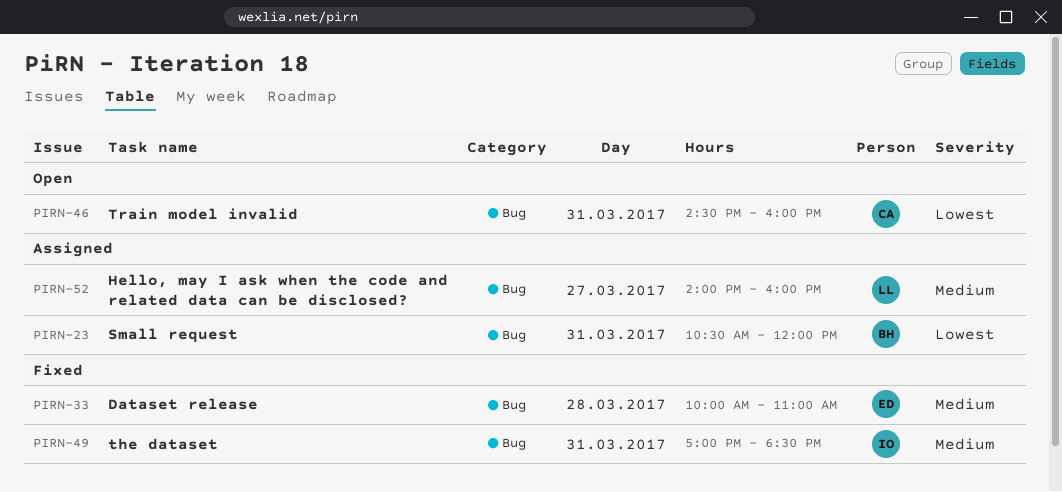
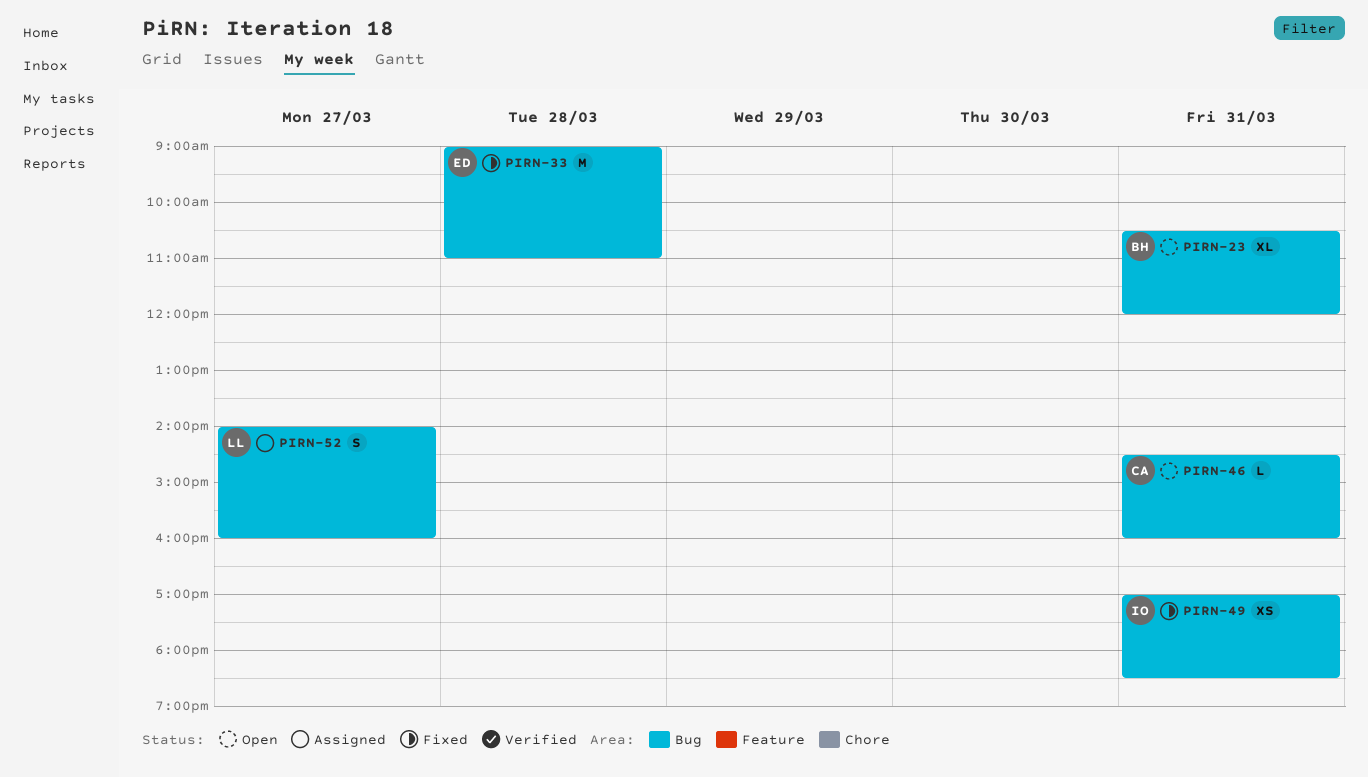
PIRN-23, status: Assigned -> Open
PIRN-33, begins: 10:00 -> 09:00

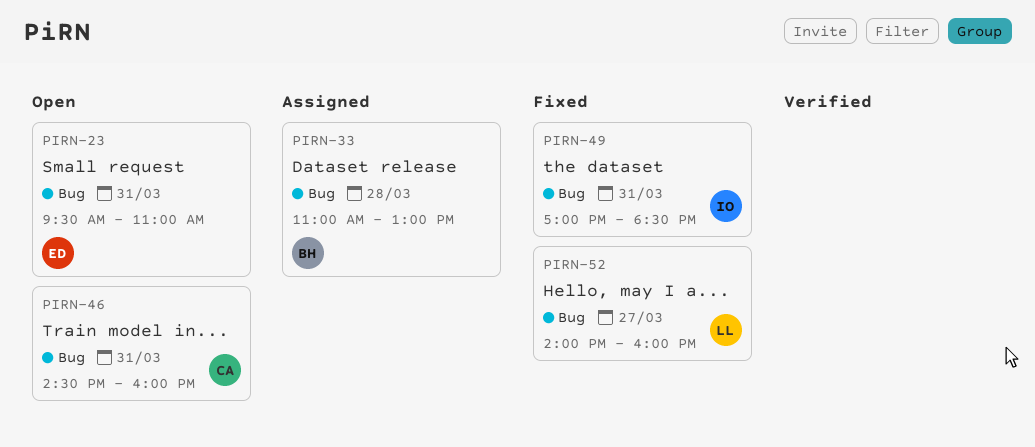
PIRN-23, owner: BH -> ED
PIRN-23, begins: 10:30 -> 09:30
PIRN-23, ends: 12:00 -> 11:00
PIRN-33, status: Fixed -> Assigned
PIRN-33, owner: ED -> BH
PIRN-33, begins: 09:00 -> 11:00
PIRN-33, ends: 11:00 -> 13:00
PIRN-52, status: Assigned -> Fixed

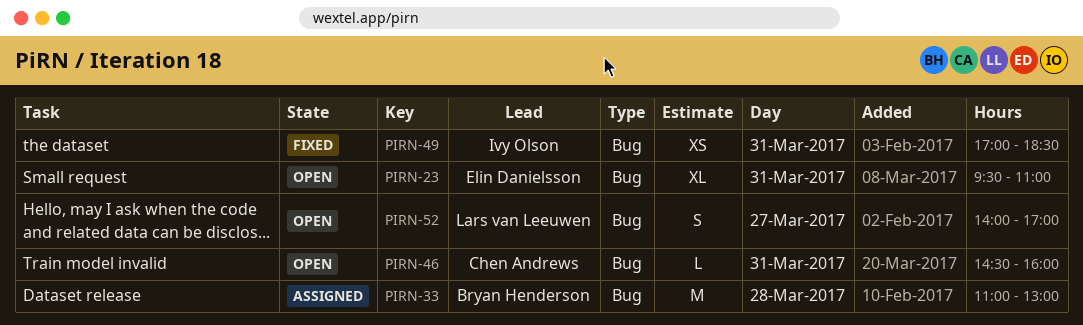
PIRN-52, status: Fixed -> Open
PIRN-52, ends: 16:00 -> 17:00

